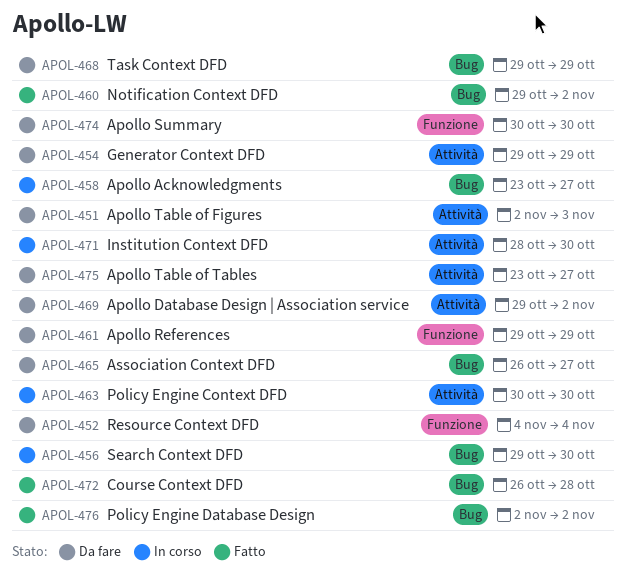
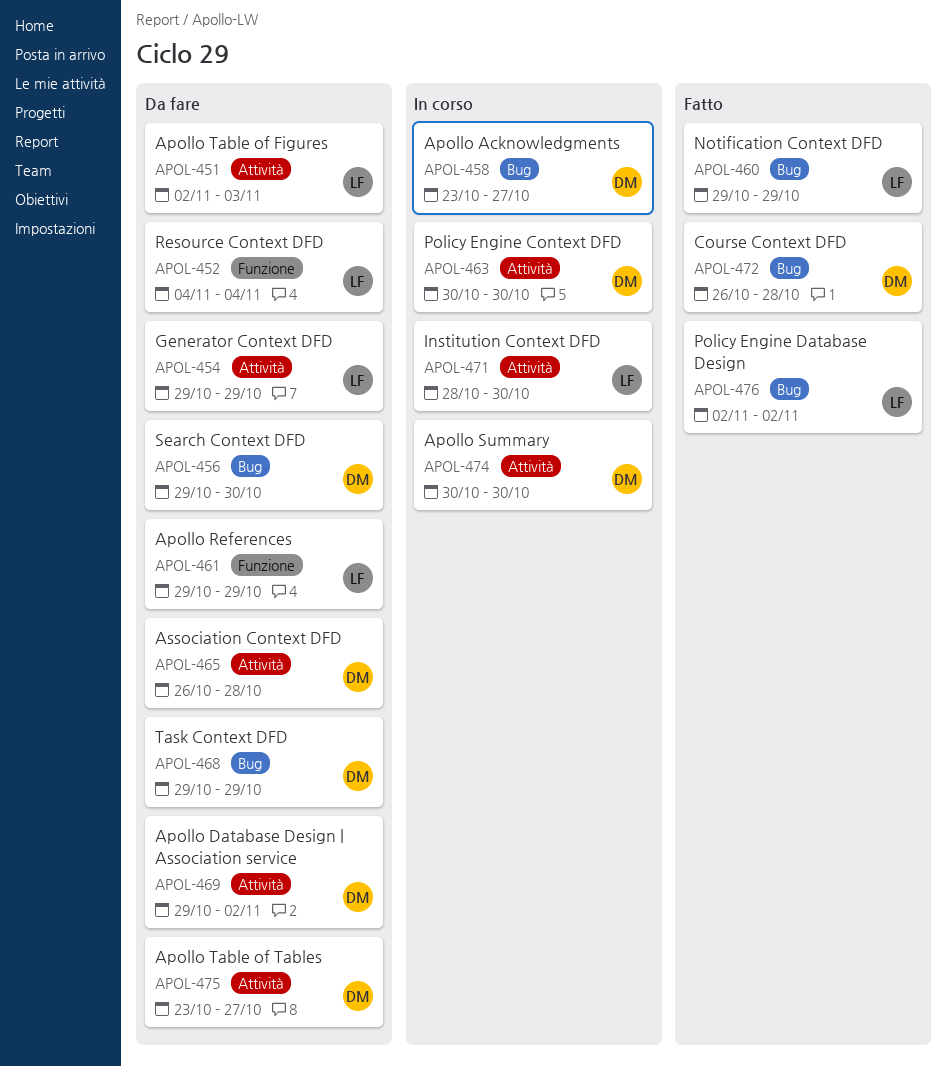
APOL-456, status: In corso -> Da fare
APOL-460, due: Nov 2 -> Oct 29
APOL-465, label: Bug -> Attività
APOL-465, due: Oct 27 -> Oct 28
APOL-474, status: Da fare -> In corso
APOL-474, label: Funzione -> Attività

